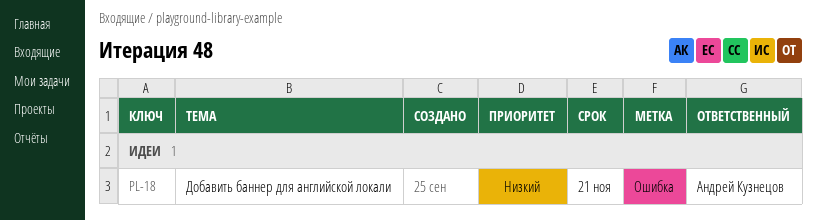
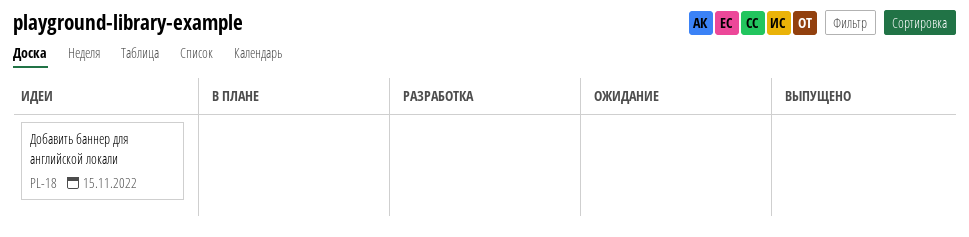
PL-18, due: Nov 21 -> Nov 15

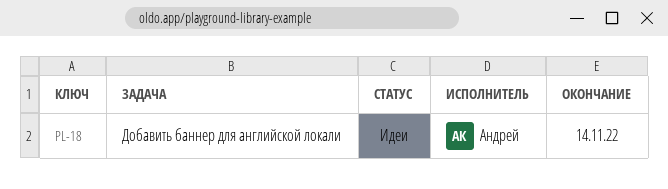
PL-18, due: Nov 15 -> Nov 14

